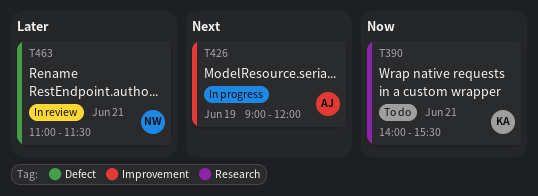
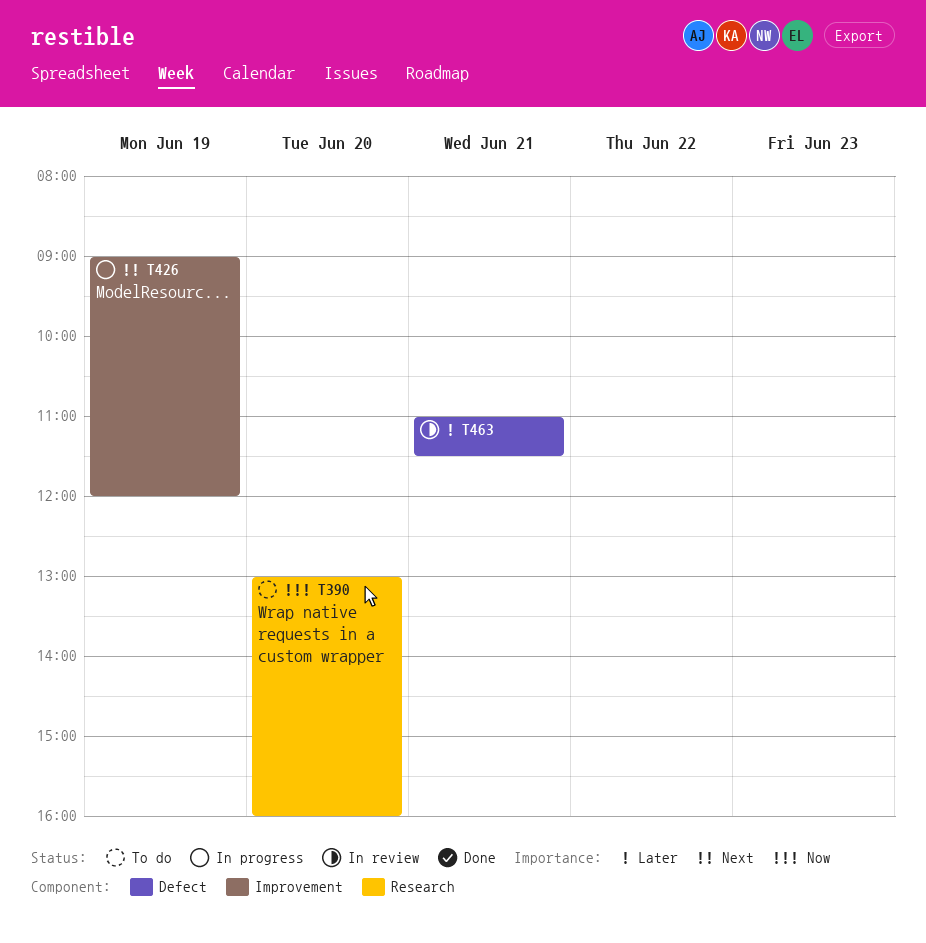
T390, day: Jun 21 -> Jun 20
T390, begins: 14:00 -> 13:00
T390, ends: 15:30 -> 16:00

